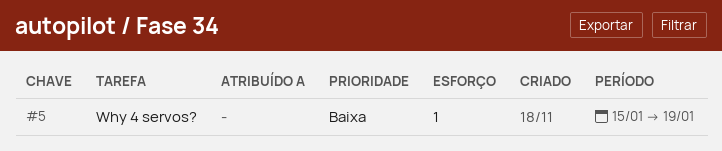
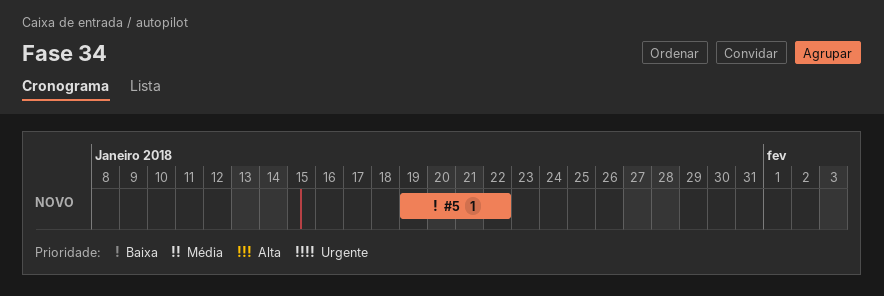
#5, start: Jan 15 -> Jan 19
#5, due: Jan 19 -> Jan 22

